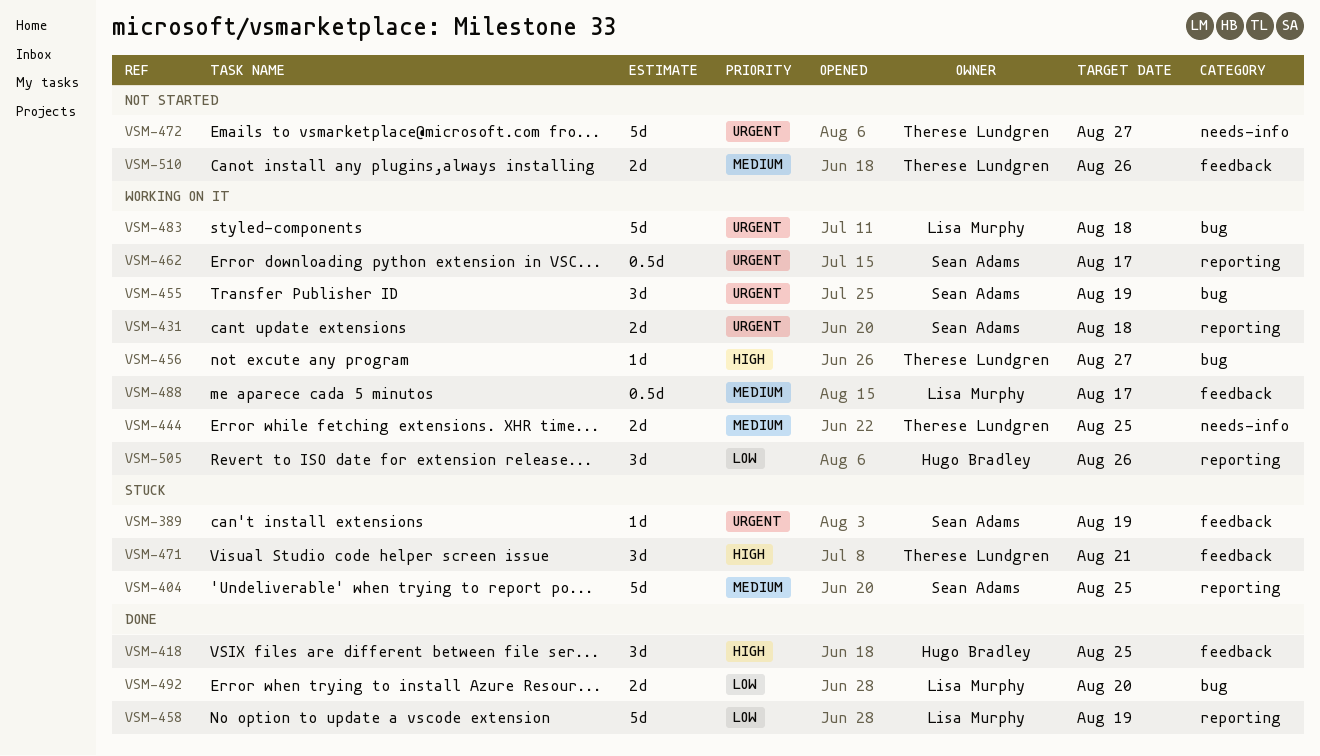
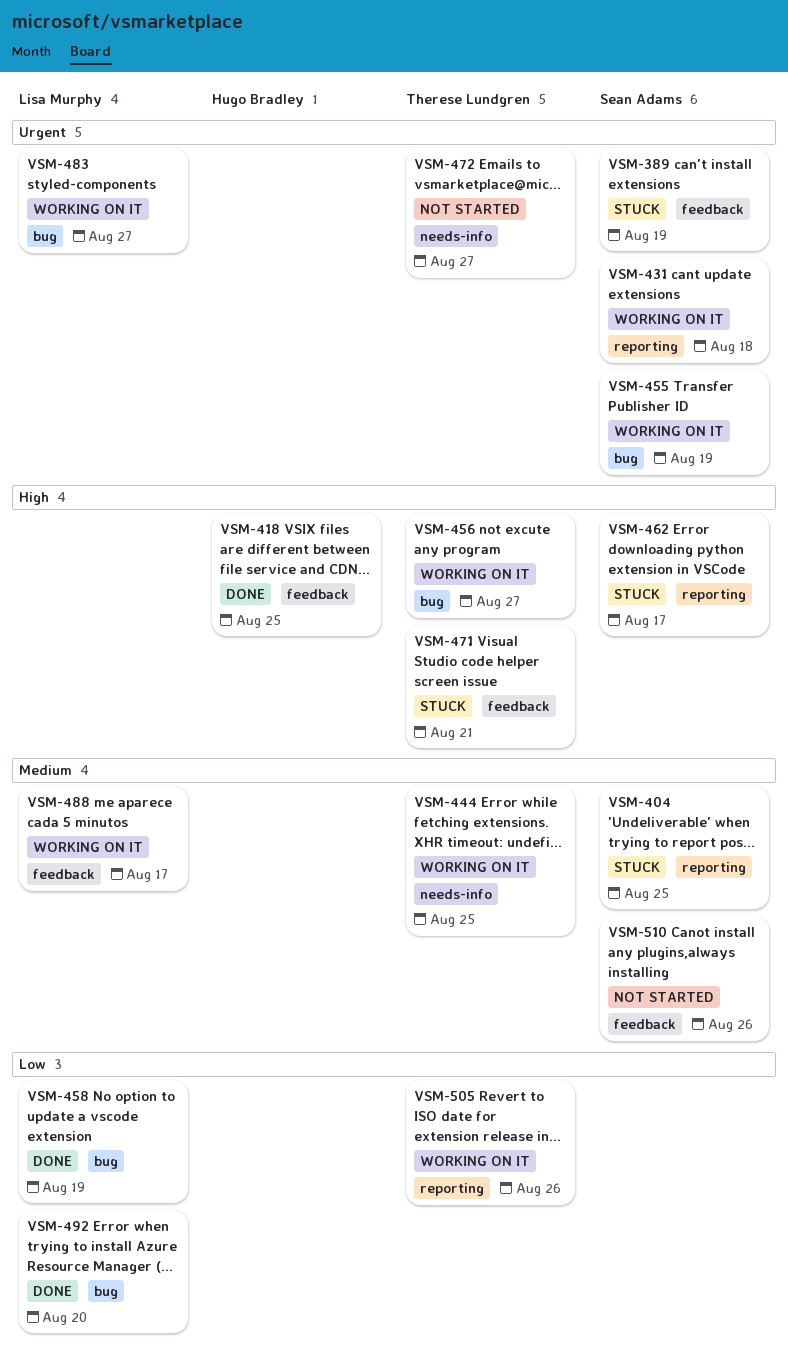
VSM-458, label: reporting -> bug
VSM-462, status: Working on it -> Stuck
VSM-462, priority: Urgent -> High
VSM-483, due: Aug 18 -> Aug 27
VSM-505, owner: Hugo Bradley -> Therese Lundgren
VSM-510, owner: Therese Lundgren -> Sean Adams

